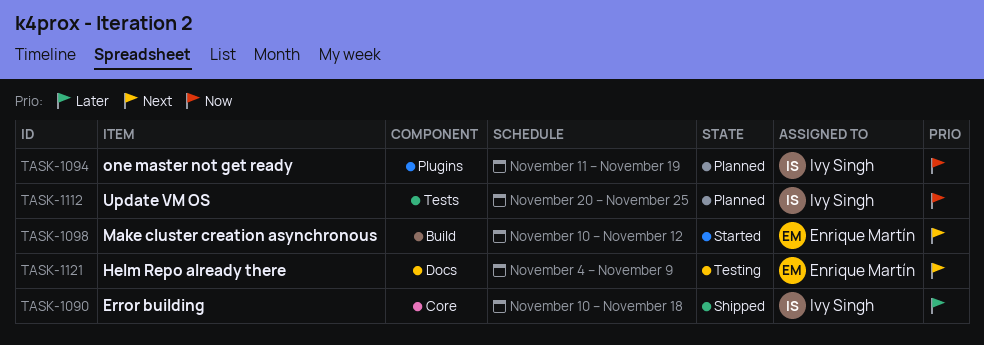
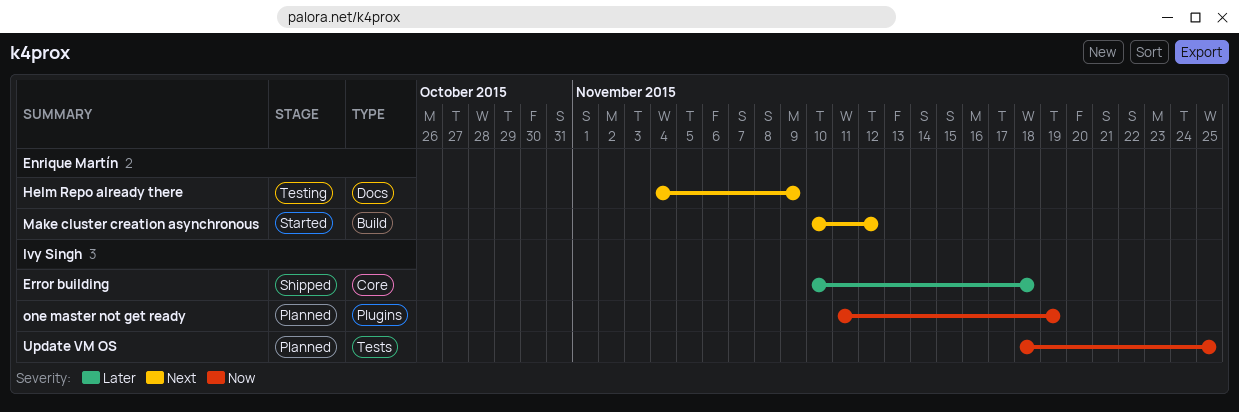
Update VM OS, start: Nov 20 -> Nov 18

